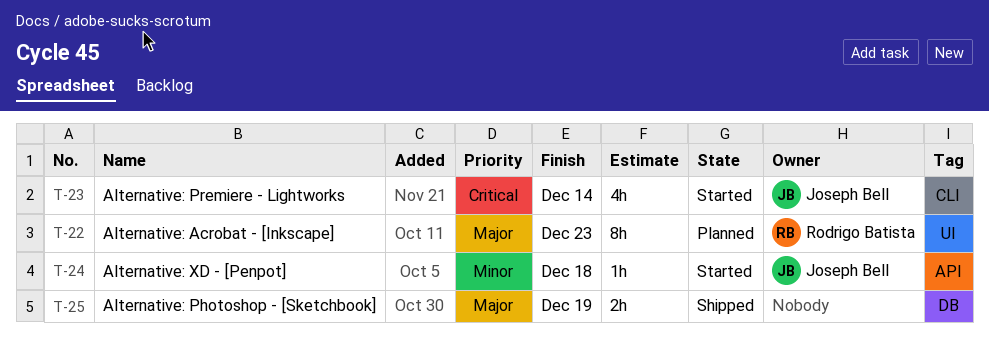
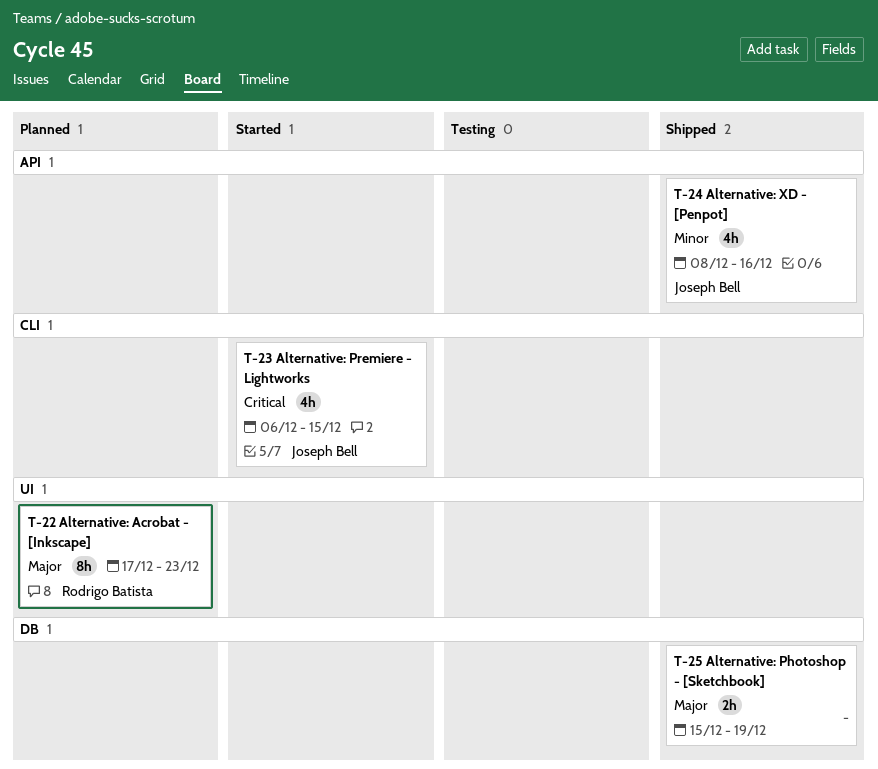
T-23, due: Dec 14 -> Dec 15
T-24, status: Started -> Shipped
T-24, estimate: 1h -> 4h
T-24, due: Dec 18 -> Dec 16

